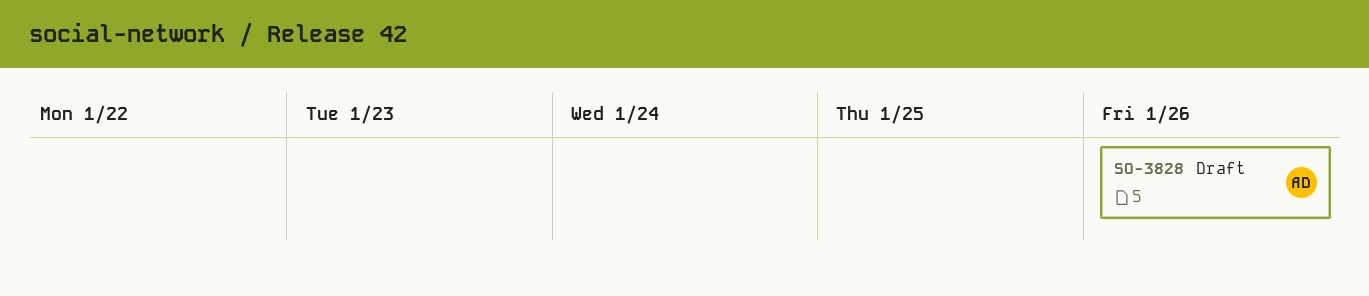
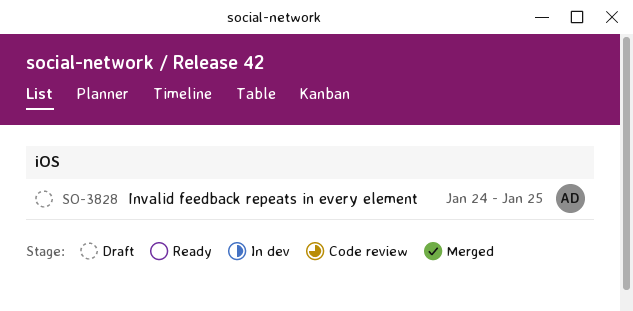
SO-3828, due: Jan 26 -> Jan 25

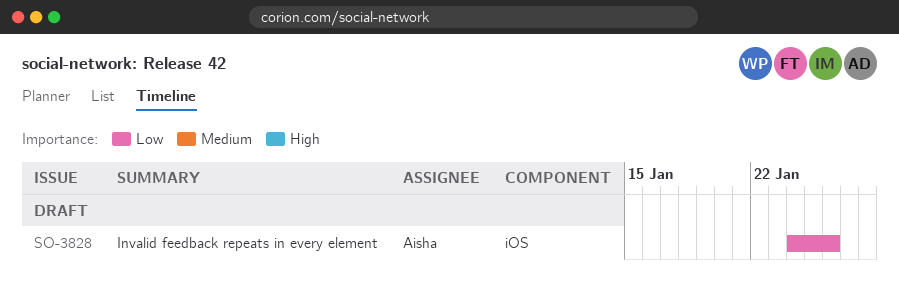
SO-3828, due: Jan 25 -> Jan 26

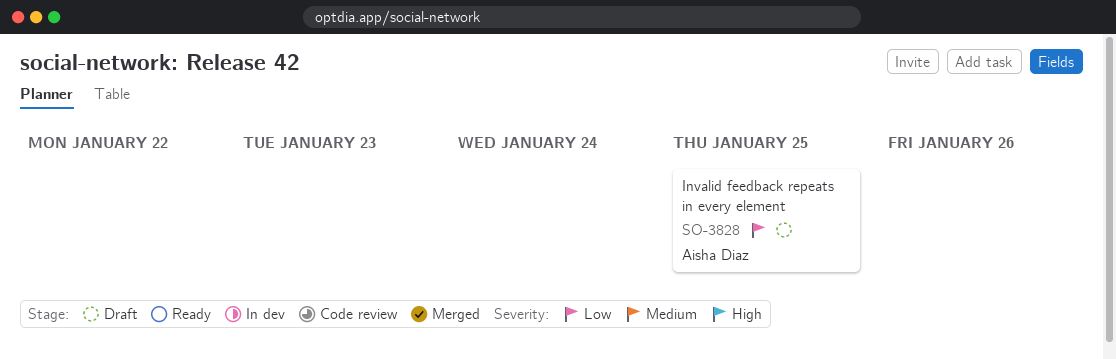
SO-3828, due: Jan 26 -> Jan 25

